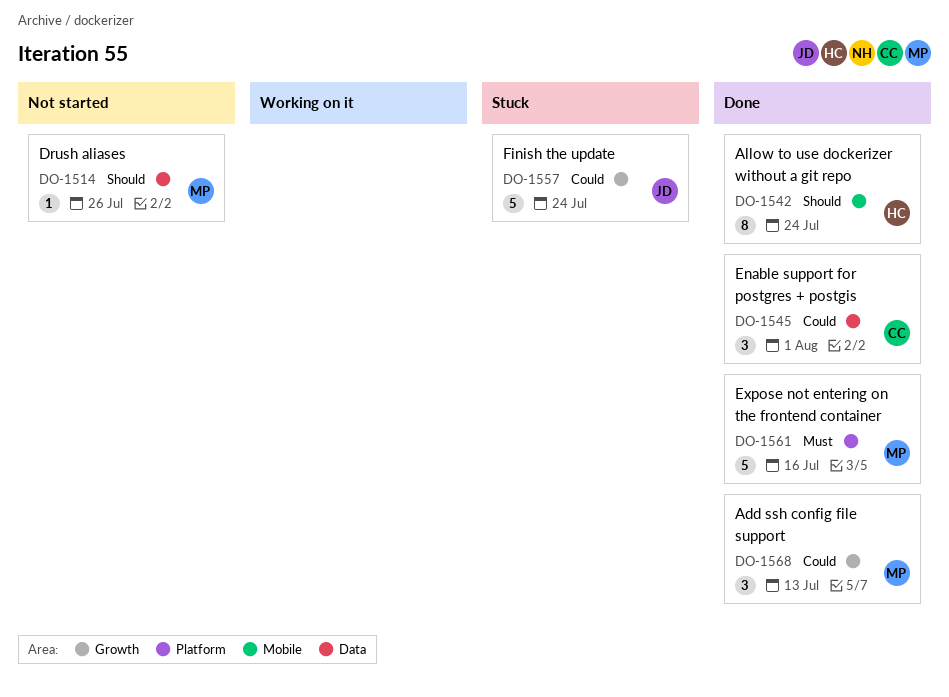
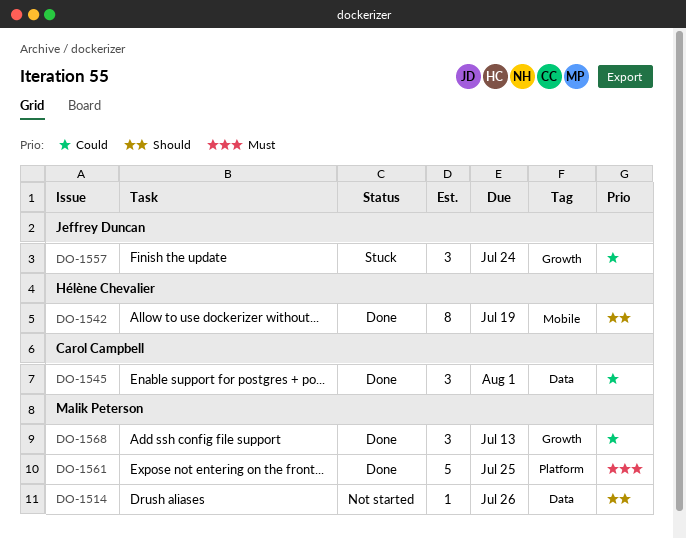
DO-1542, due: Jul 24 -> Jul 19
DO-1557, estimate: 5 -> 3
DO-1561, due: Jul 16 -> Jul 25

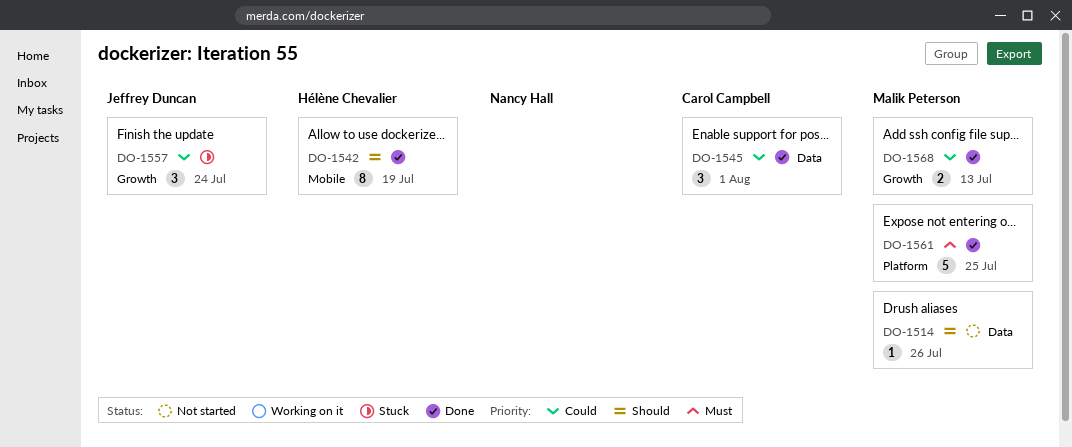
DO-1568, estimate: 3 -> 2

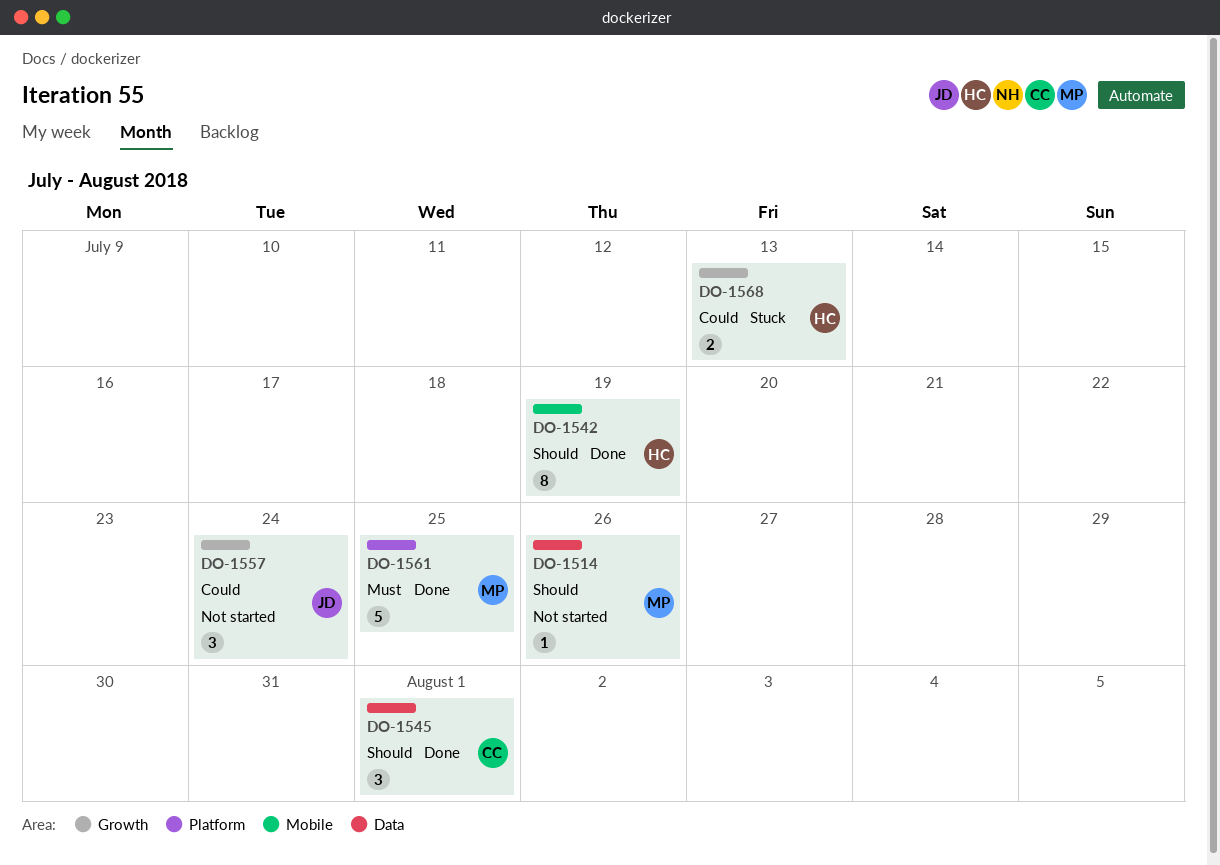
DO-1545, priority: Could -> Should
DO-1557, status: Stuck -> Not started
DO-1568, status: Done -> Stuck
DO-1568, owner: Malik Peterson -> Hélène Chevalier

